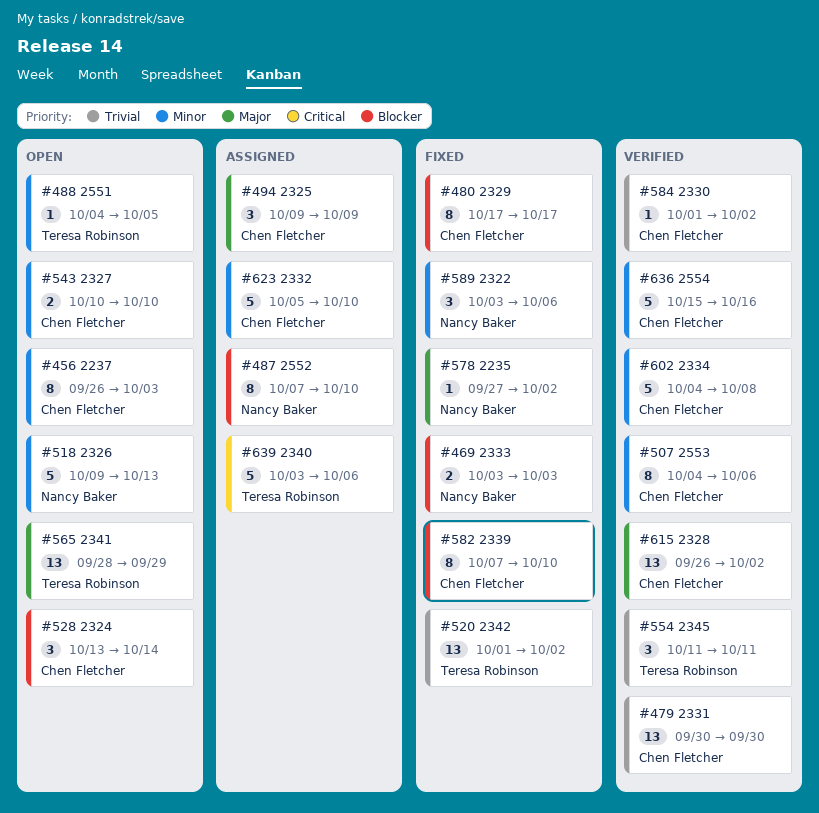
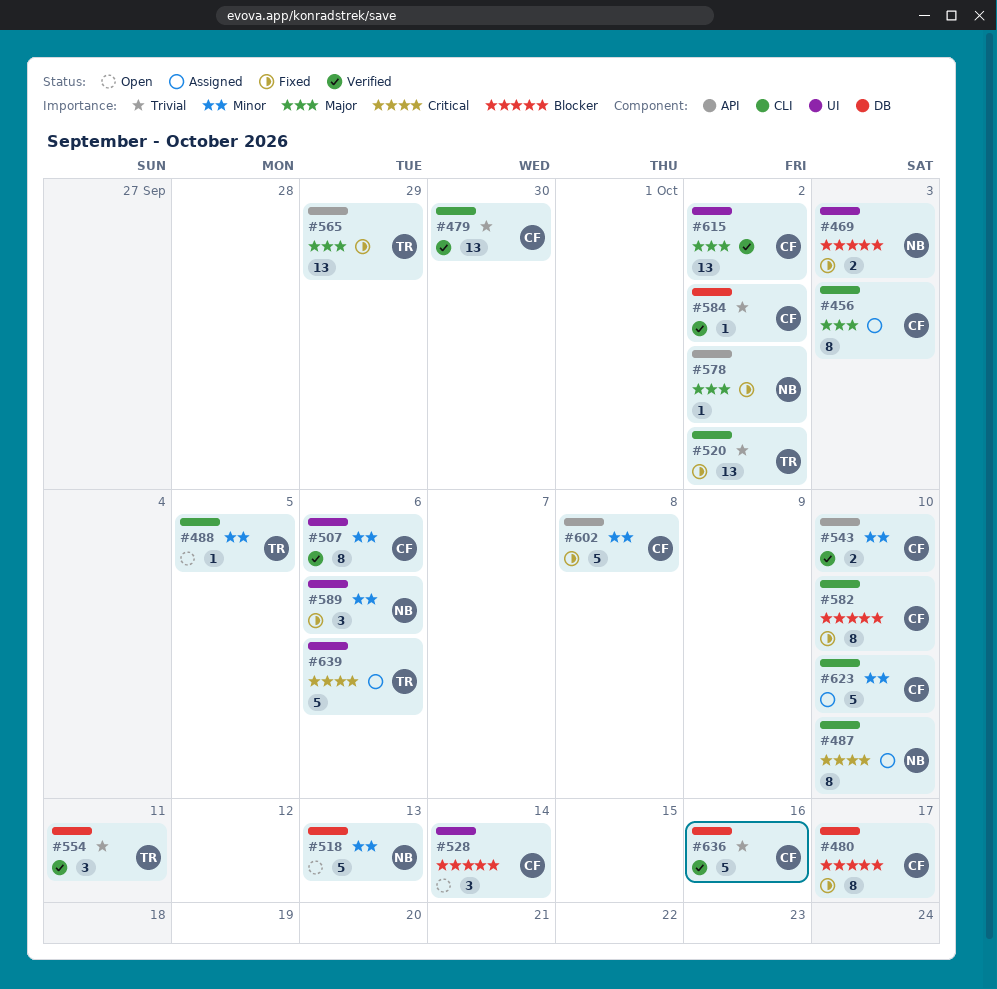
#456, status: Open -> Assigned
#456, priority: Minor -> Major
#487, priority: Blocker -> Critical
#494: present -> none
#543, status: Open -> Verified
#565, status: Open -> Fixed
#602, status: Verified -> Fixed
#636, priority: Minor -> Trivial

